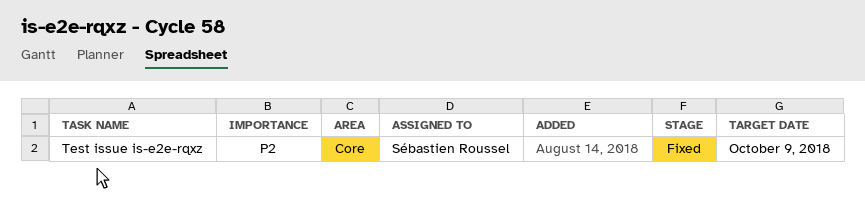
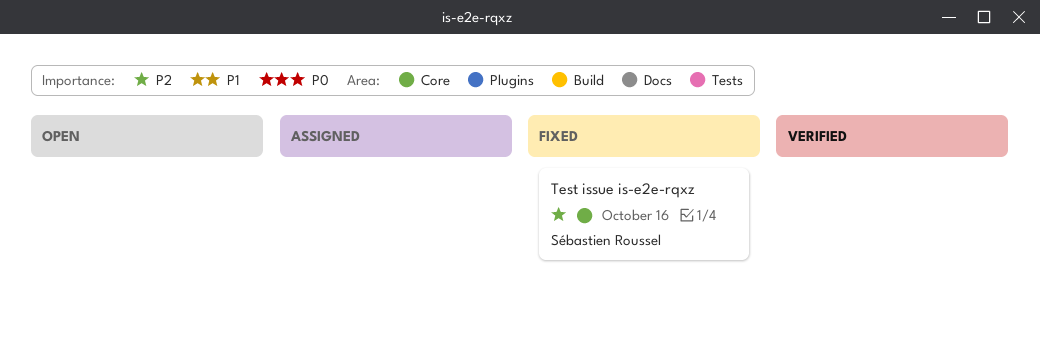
Test issue is-e2e-rqxz, due: Oct 9 -> Oct 16

